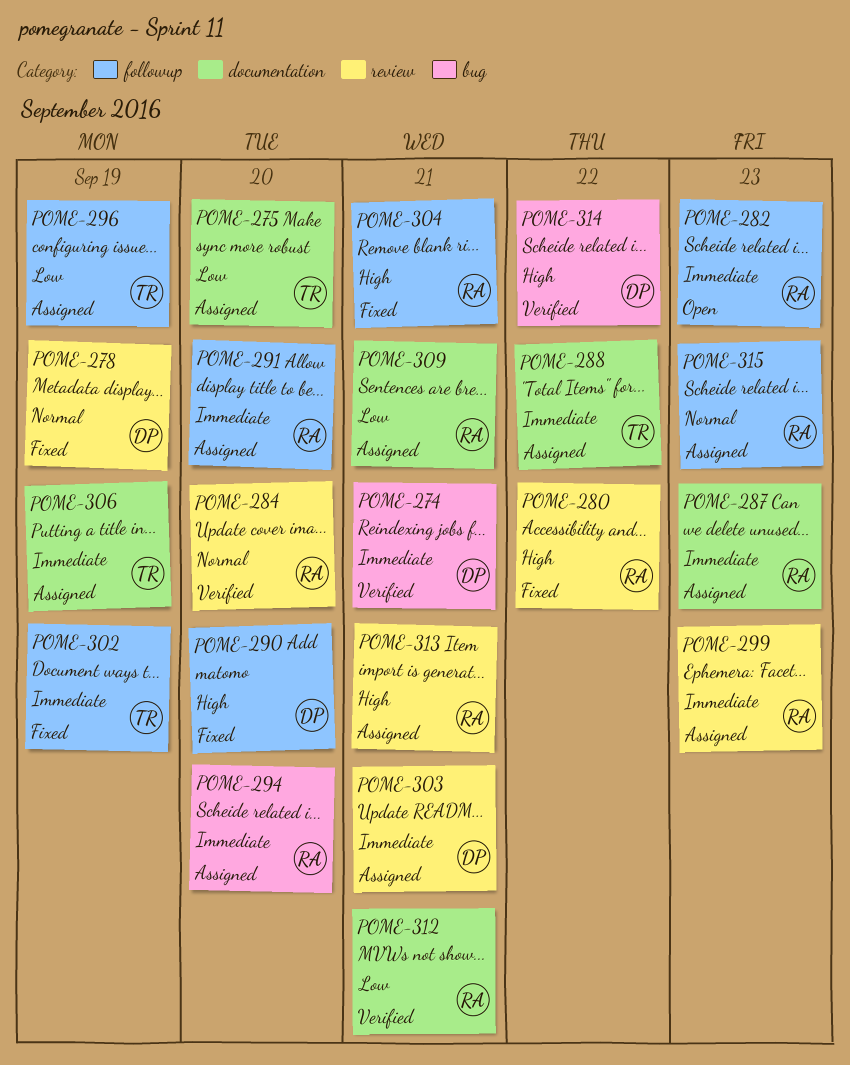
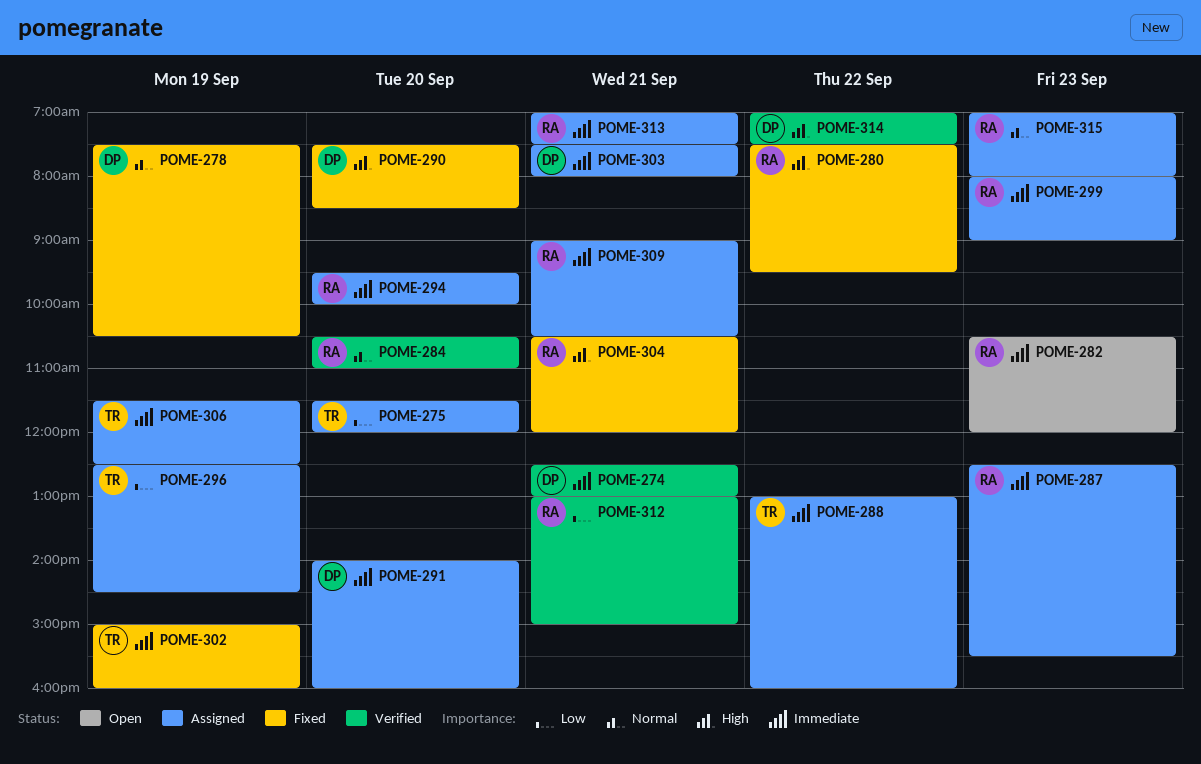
POME-291, owner: RA -> DP
POME-309, priority: Low -> Immediate
POME-313, priority: High -> Immediate

